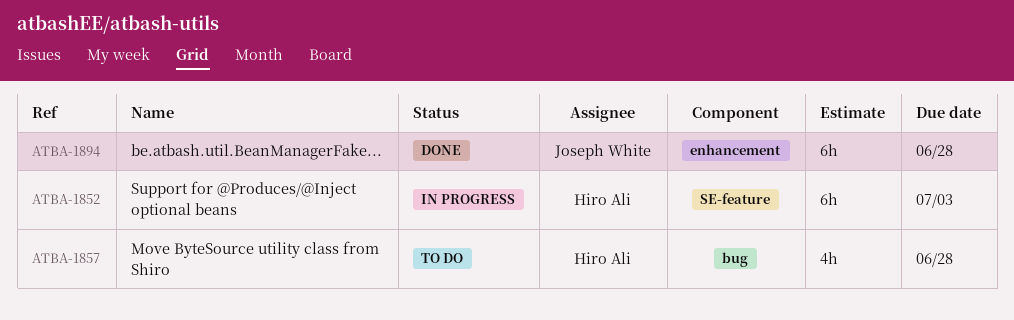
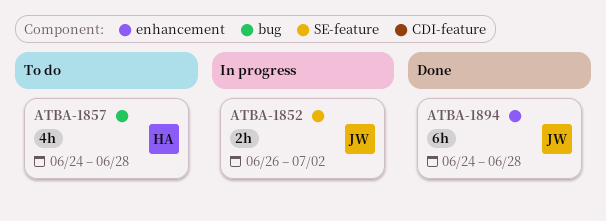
ATBA-1852, owner: Hiro Ali -> Joseph White
ATBA-1852, estimate: 6h -> 2h
ATBA-1852, due: Jul 3 -> Jul 2

